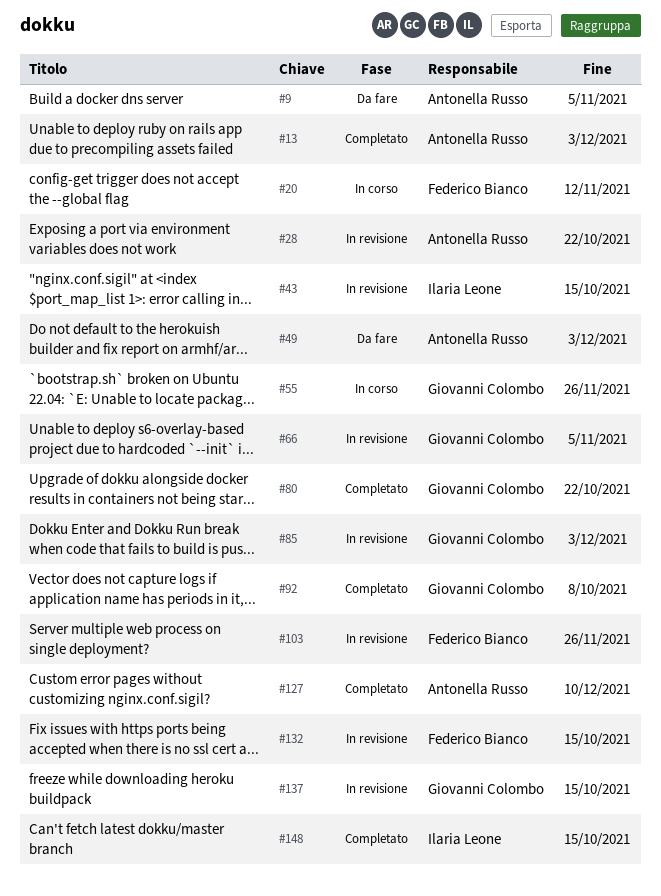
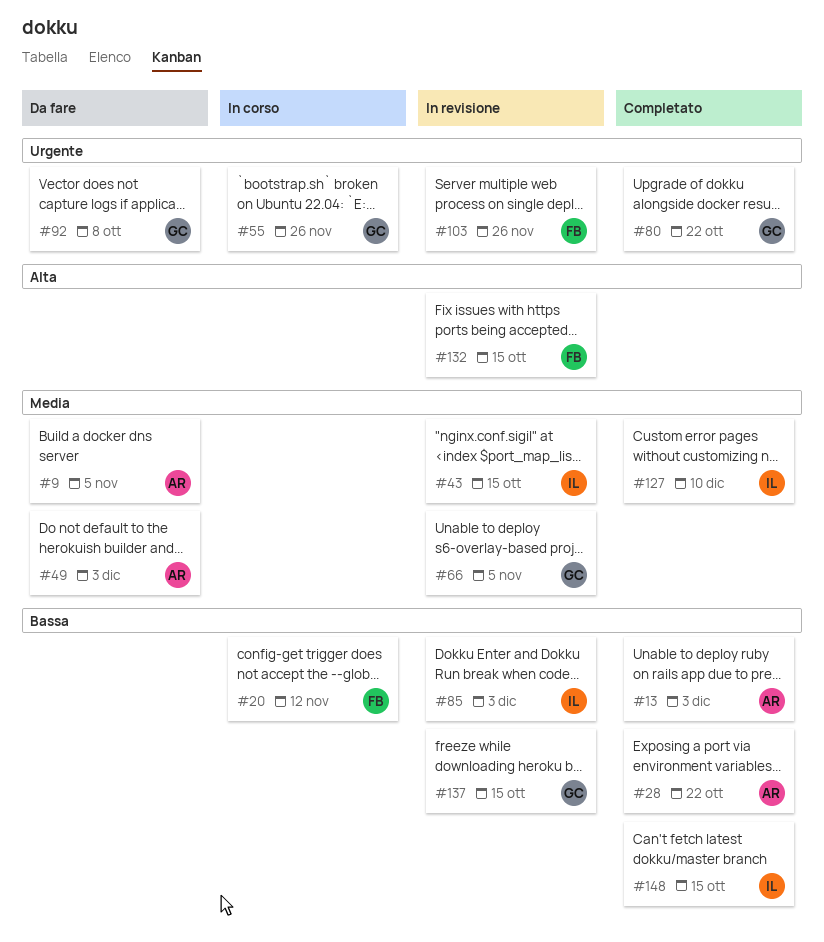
#28, status: In revisione -> Completato
#85, owner: Giovanni Colombo -> Ilaria Leone
#92, status: Completato -> Da fare
#127, owner: Antonella Russo -> Ilaria Leone

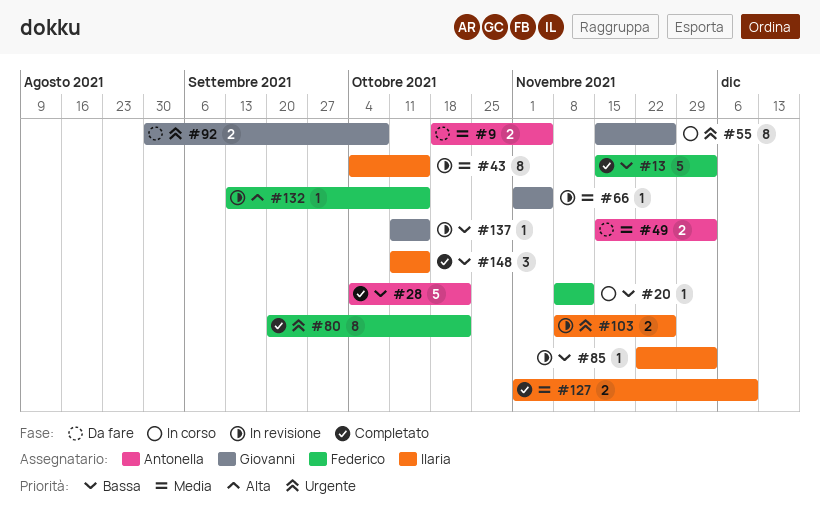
#13, owner: Antonella -> Federico
#80, owner: Giovanni -> Federico
#103, owner: Federico -> Ilaria

